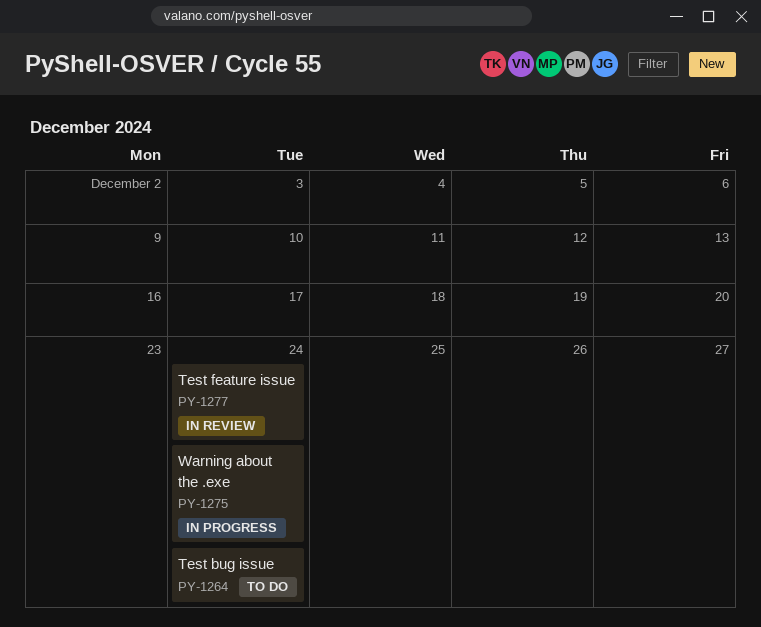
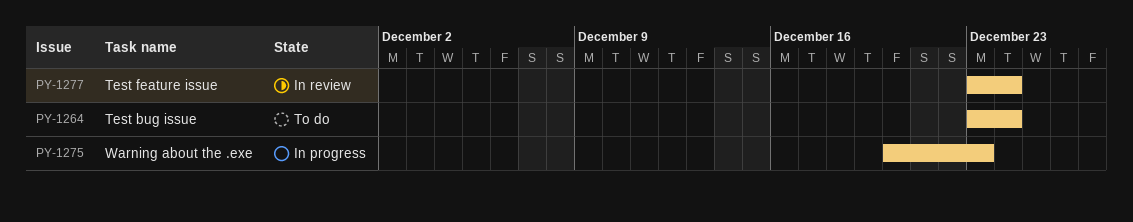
PY-1275, due: Dec 24 -> Dec 23

